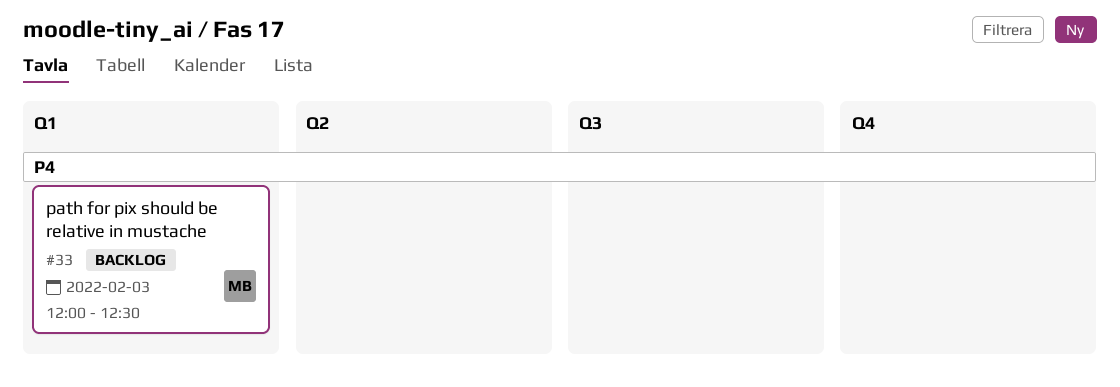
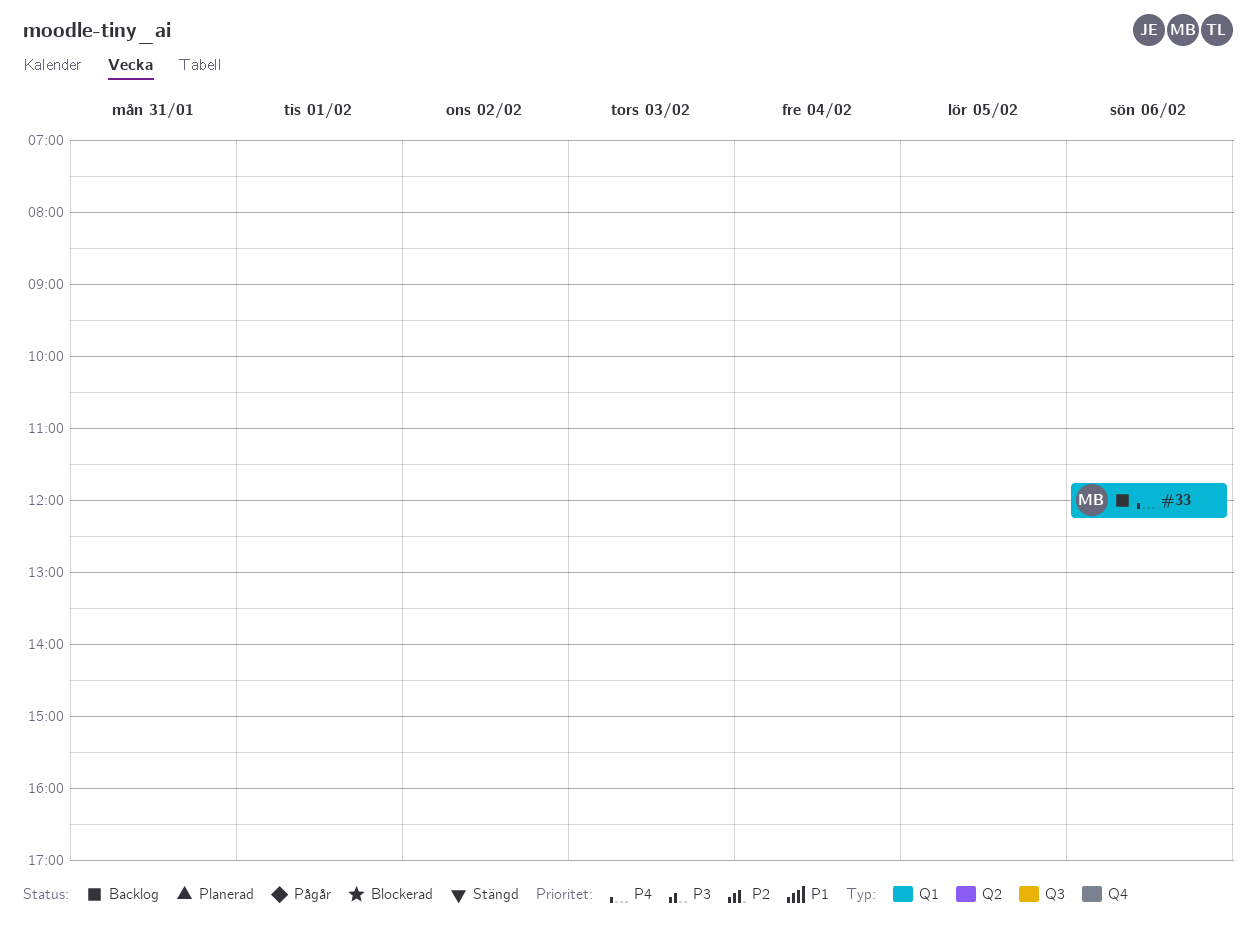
#33, day: Feb 3 -> Feb 6
#33, begins: 12:00 -> 11:45
#33, ends: 12:30 -> 12:15

